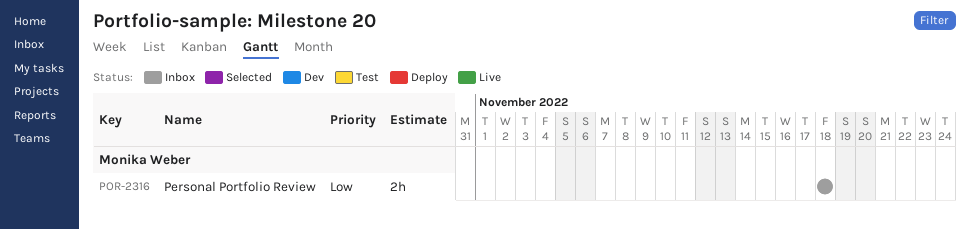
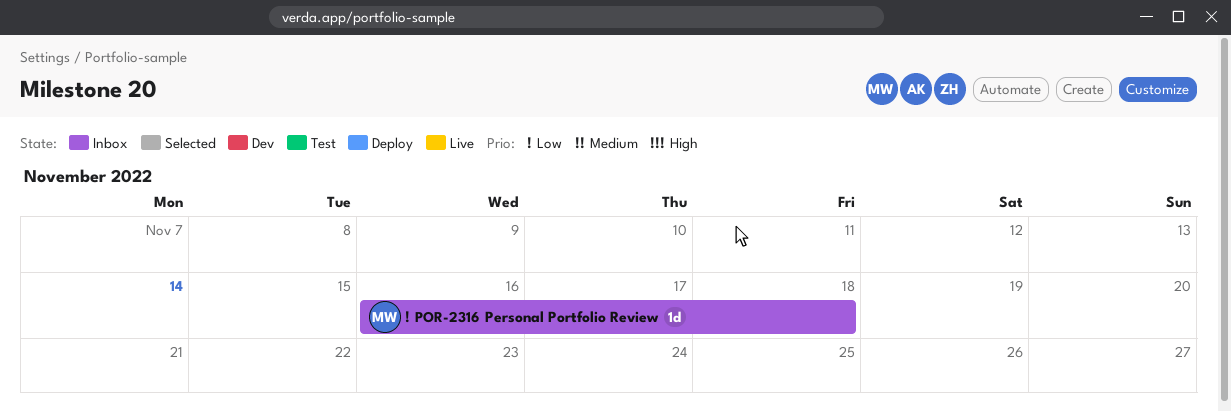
POR-2316, estimate: 2h -> 1d
POR-2316, start: Nov 18 -> Nov 16

